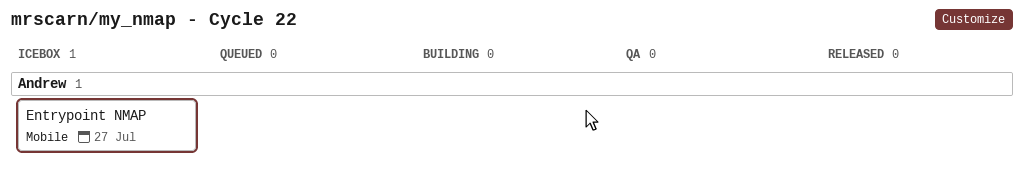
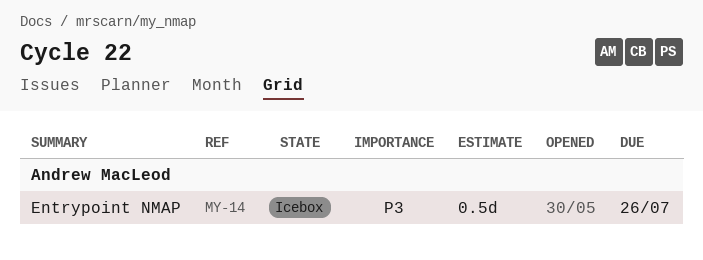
Entrypoint NMAP, due: Jul 27 -> Jul 26

